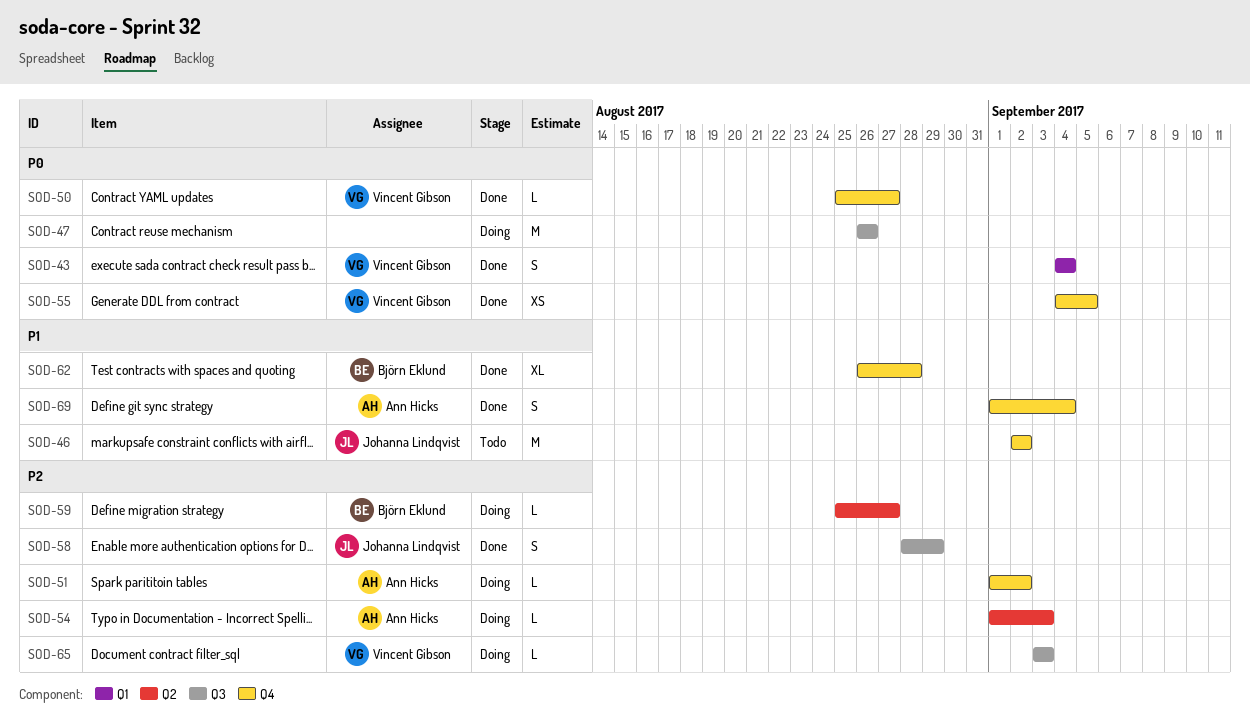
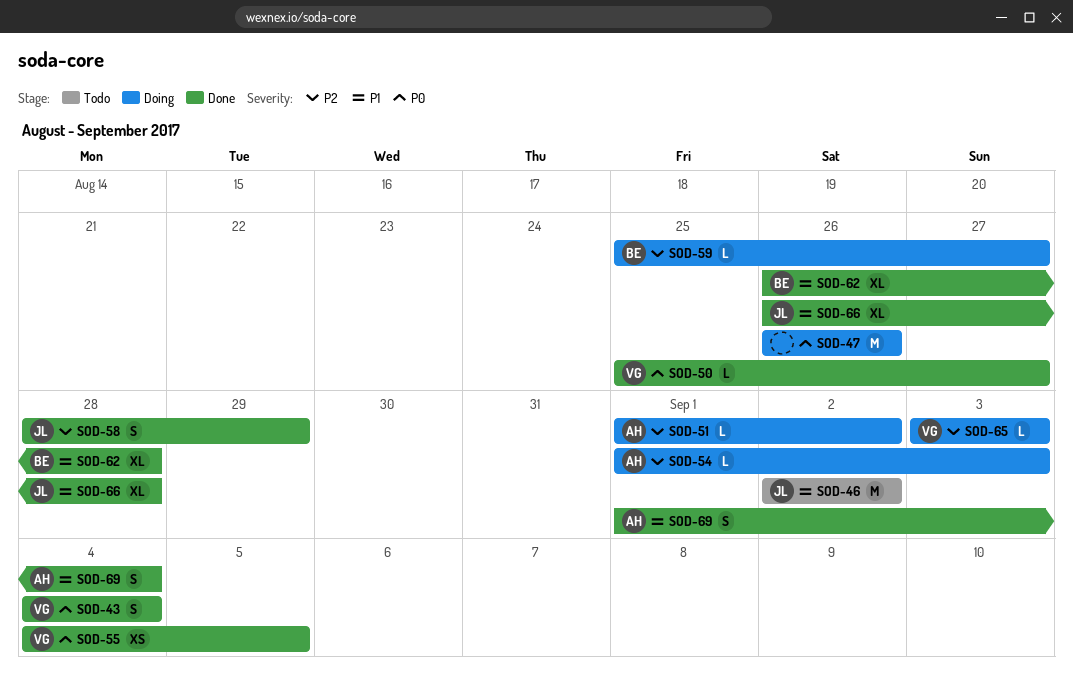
SOD-66: none -> present

